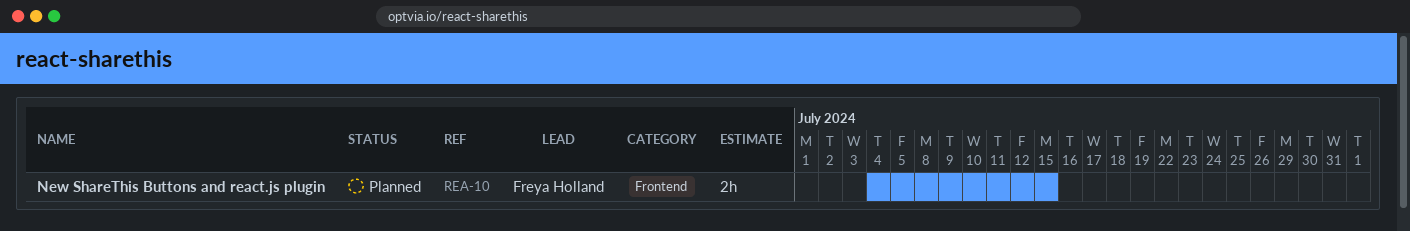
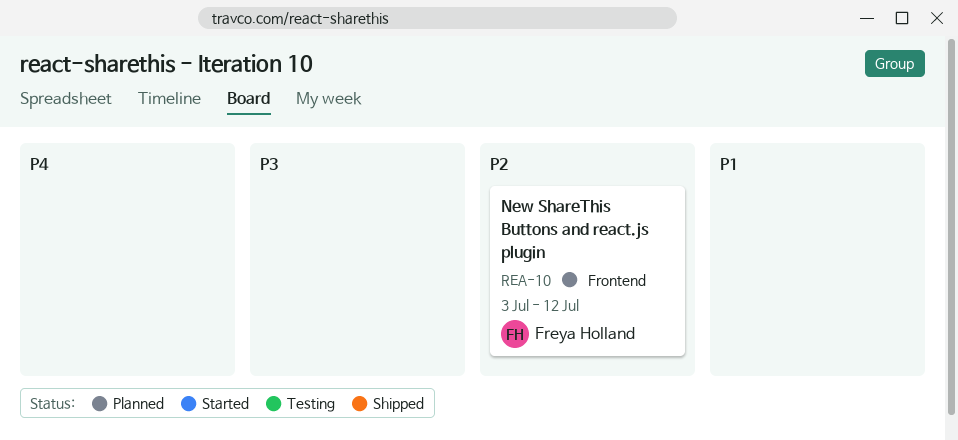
REA-10, start: Jul 4 -> Jul 3
REA-10, due: Jul 15 -> Jul 12

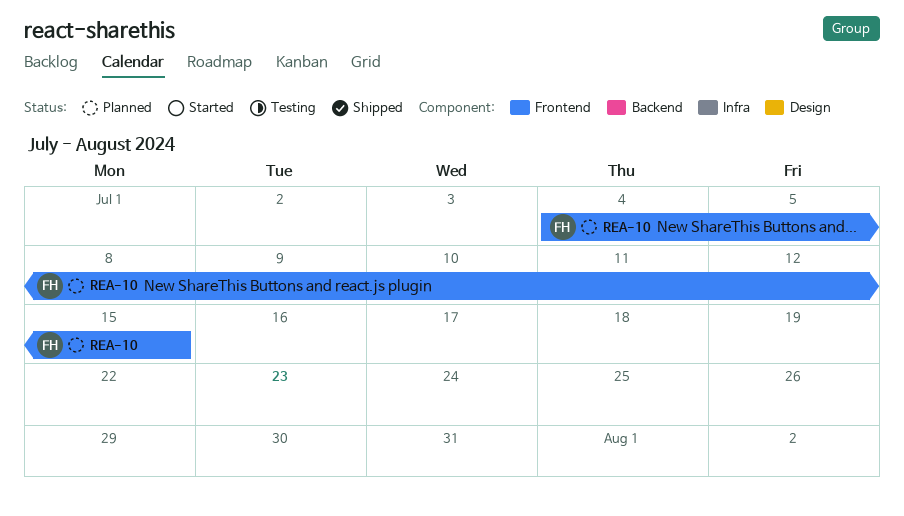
REA-10, start: Jul 3 -> Jul 4
REA-10, due: Jul 12 -> Jul 15

